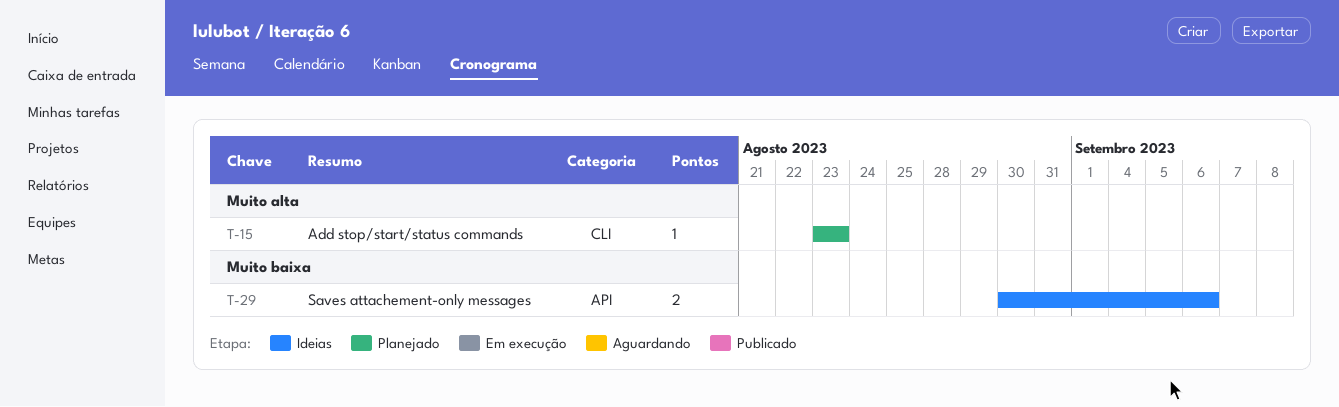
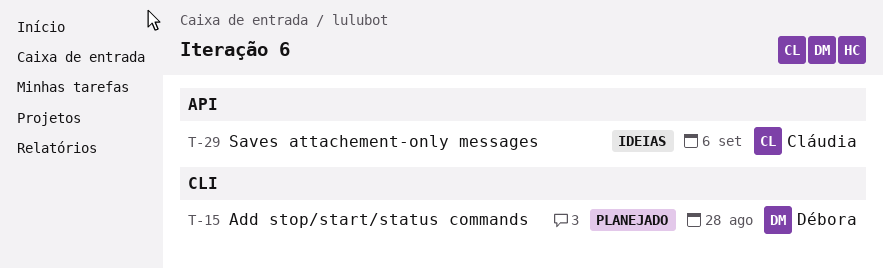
T-15, due: Aug 23 -> Aug 28

